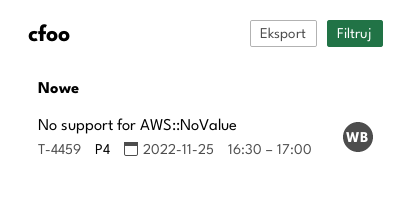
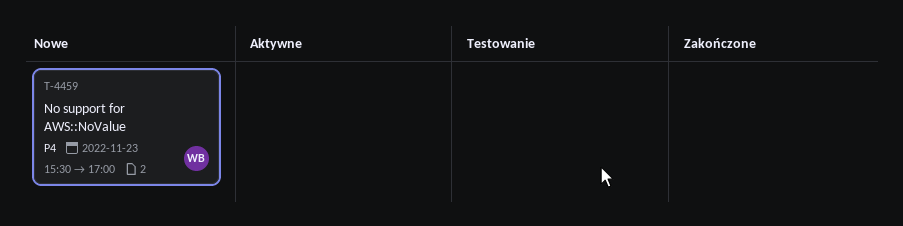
T-4459, day: Nov 25 -> Nov 23
T-4459, begins: 16:30 -> 15:30

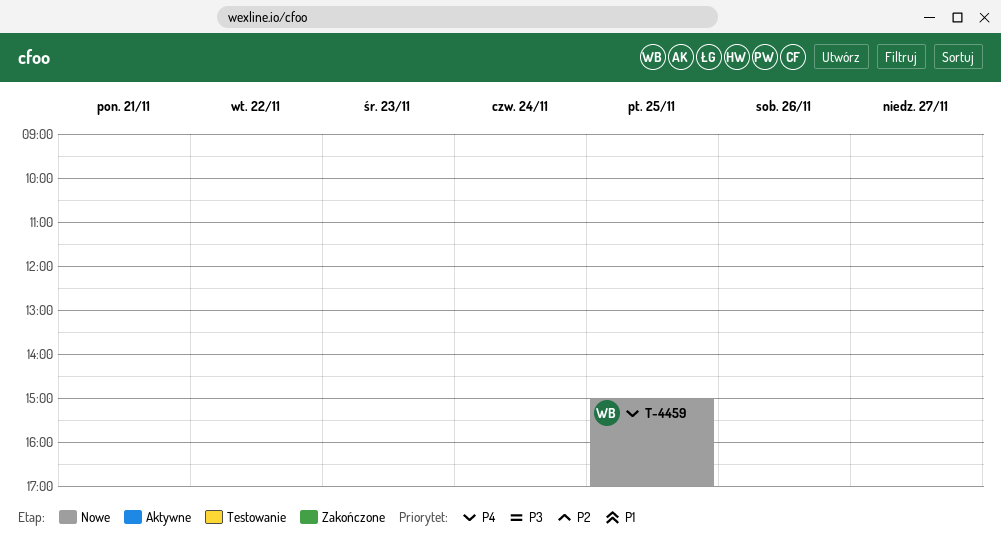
T-4459, day: Nov 23 -> Nov 25
T-4459, begins: 15:30 -> 15:00

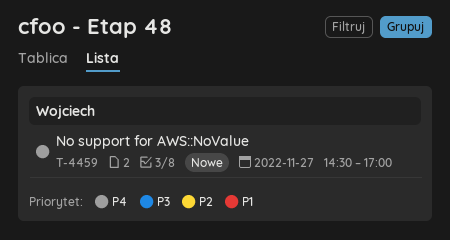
T-4459, day: Nov 25 -> Nov 27
T-4459, begins: 15:00 -> 14:30

